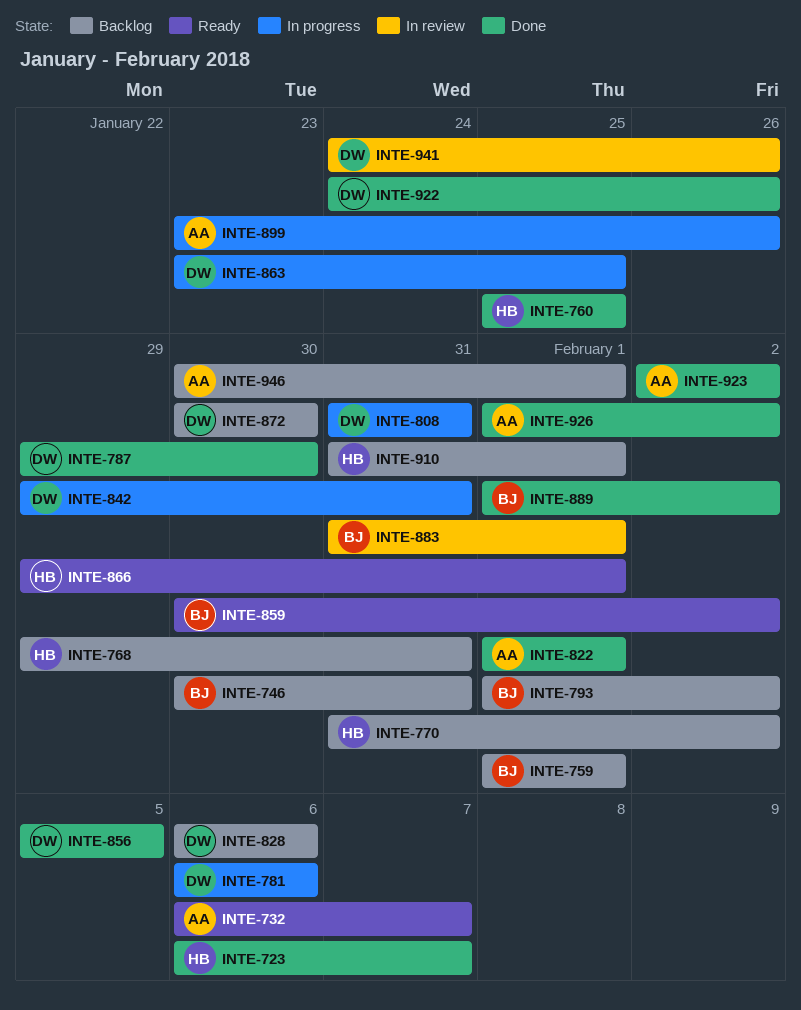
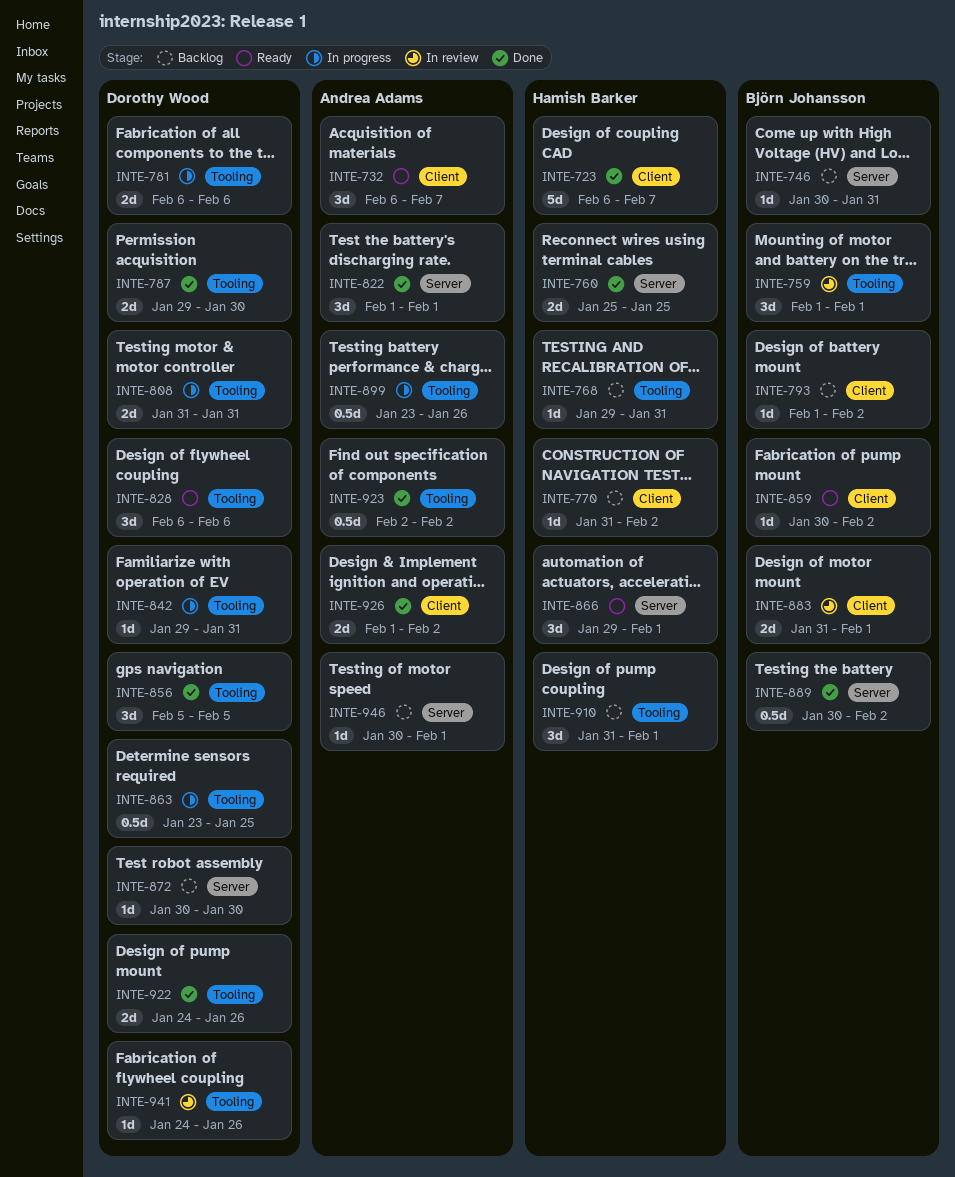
INTE-759, status: Backlog -> In review
INTE-828, status: Backlog -> Ready
INTE-889, start: Feb 1 -> Jan 30

